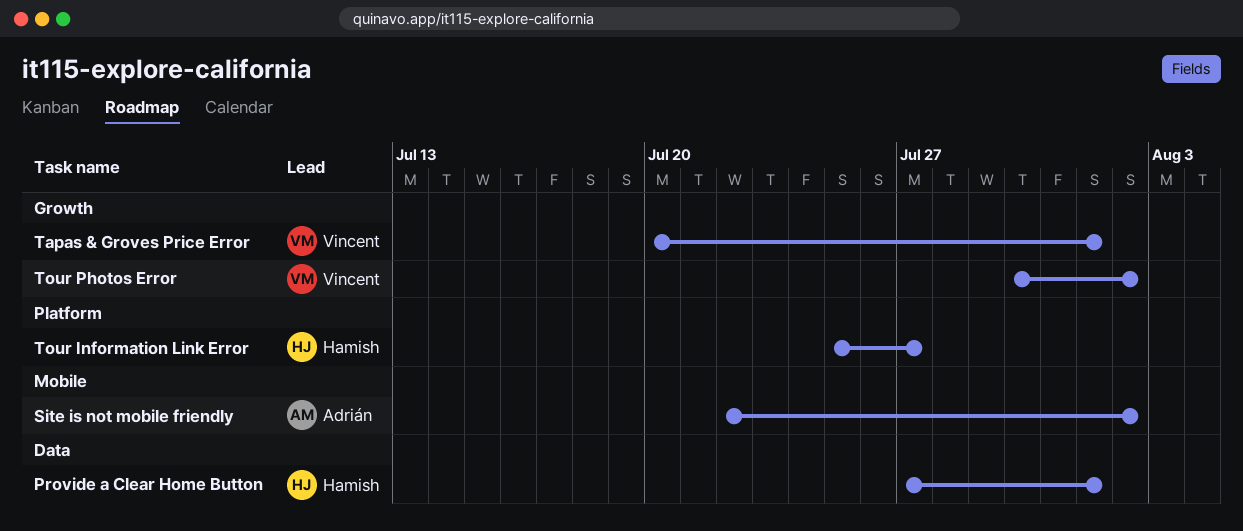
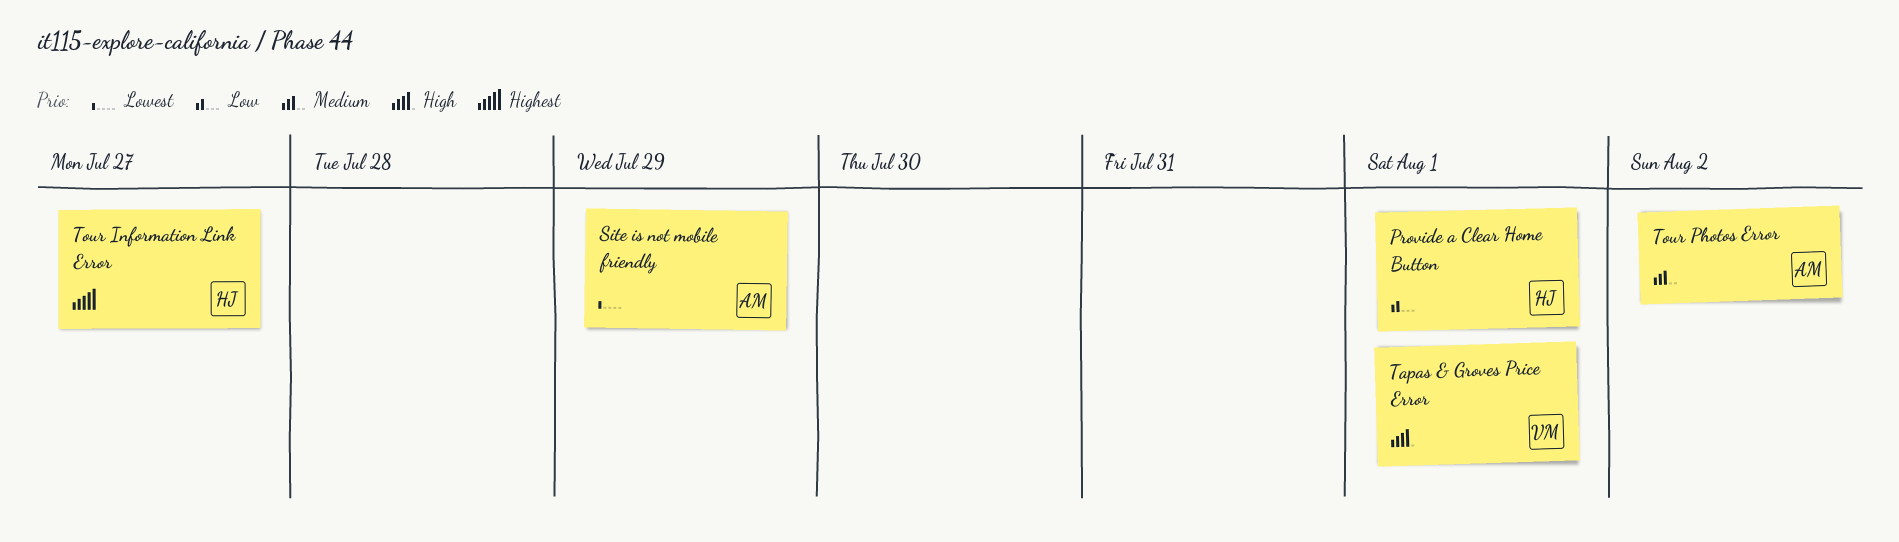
Site is not mobile friendly, due: Aug 2 -> Jul 29
Tour Photos Error, owner: Vincent -> Adrián

